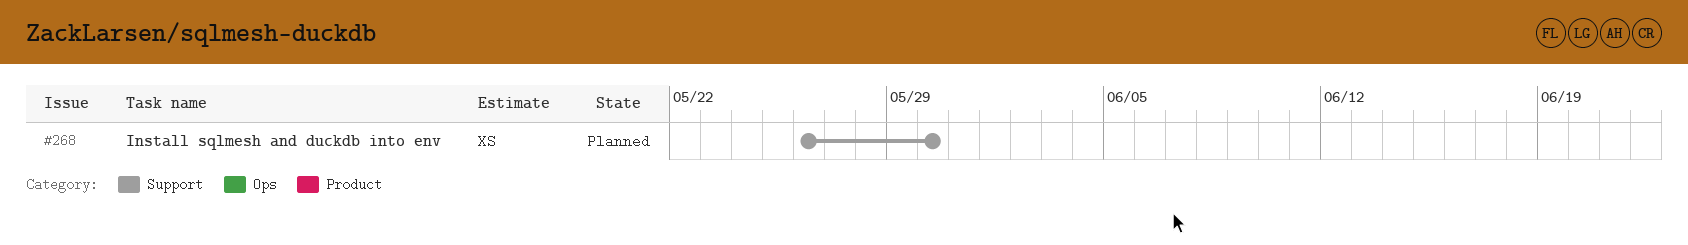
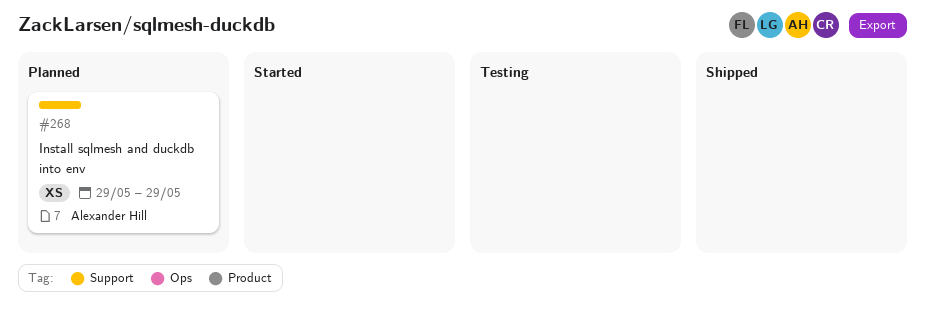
#268, start: May 26 -> May 29
#268, due: May 30 -> May 29

